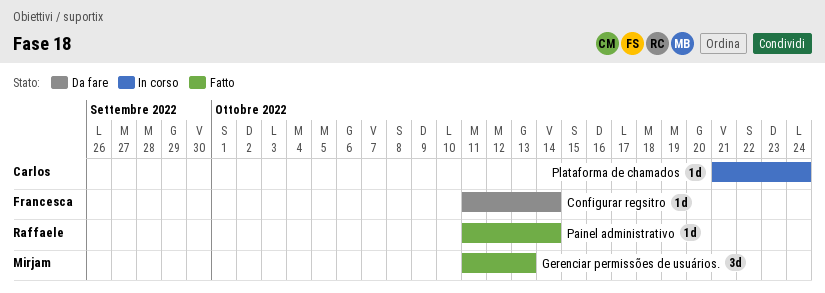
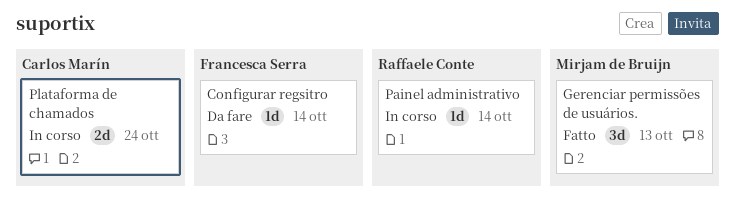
Painel administrativo, status: Fatto -> In corso
Plataforma de chamados, estimate: 1d -> 2d

